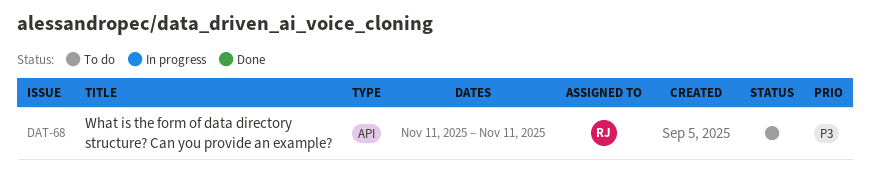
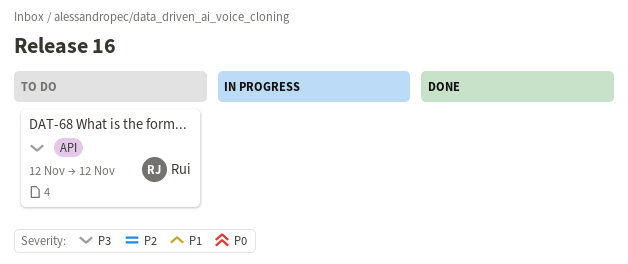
DAT-68, start: Nov 11 -> Nov 12
DAT-68, due: Nov 11 -> Nov 12

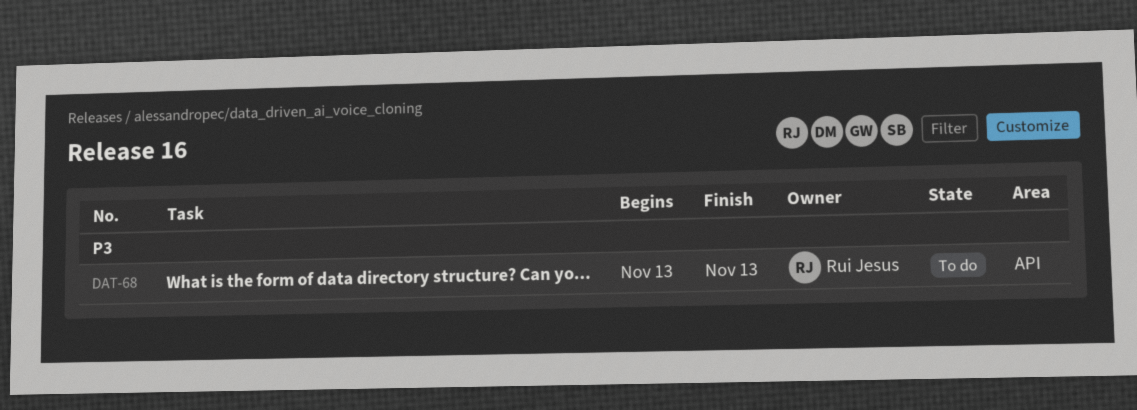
DAT-68, start: Nov 12 -> Nov 13
DAT-68, due: Nov 12 -> Nov 13

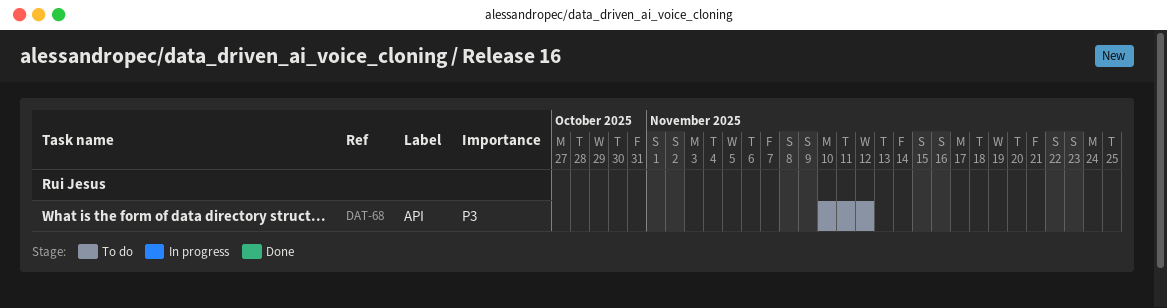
DAT-68, start: Nov 13 -> Nov 10
DAT-68, due: Nov 13 -> Nov 12

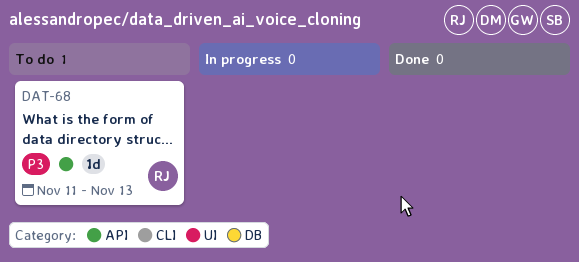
DAT-68, start: Nov 10 -> Nov 11
DAT-68, due: Nov 12 -> Nov 13

